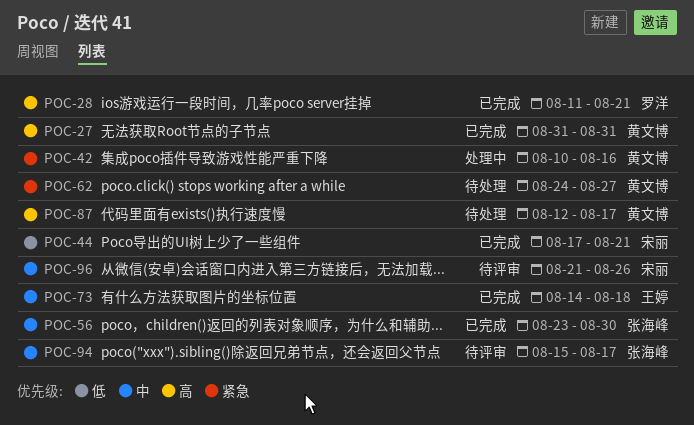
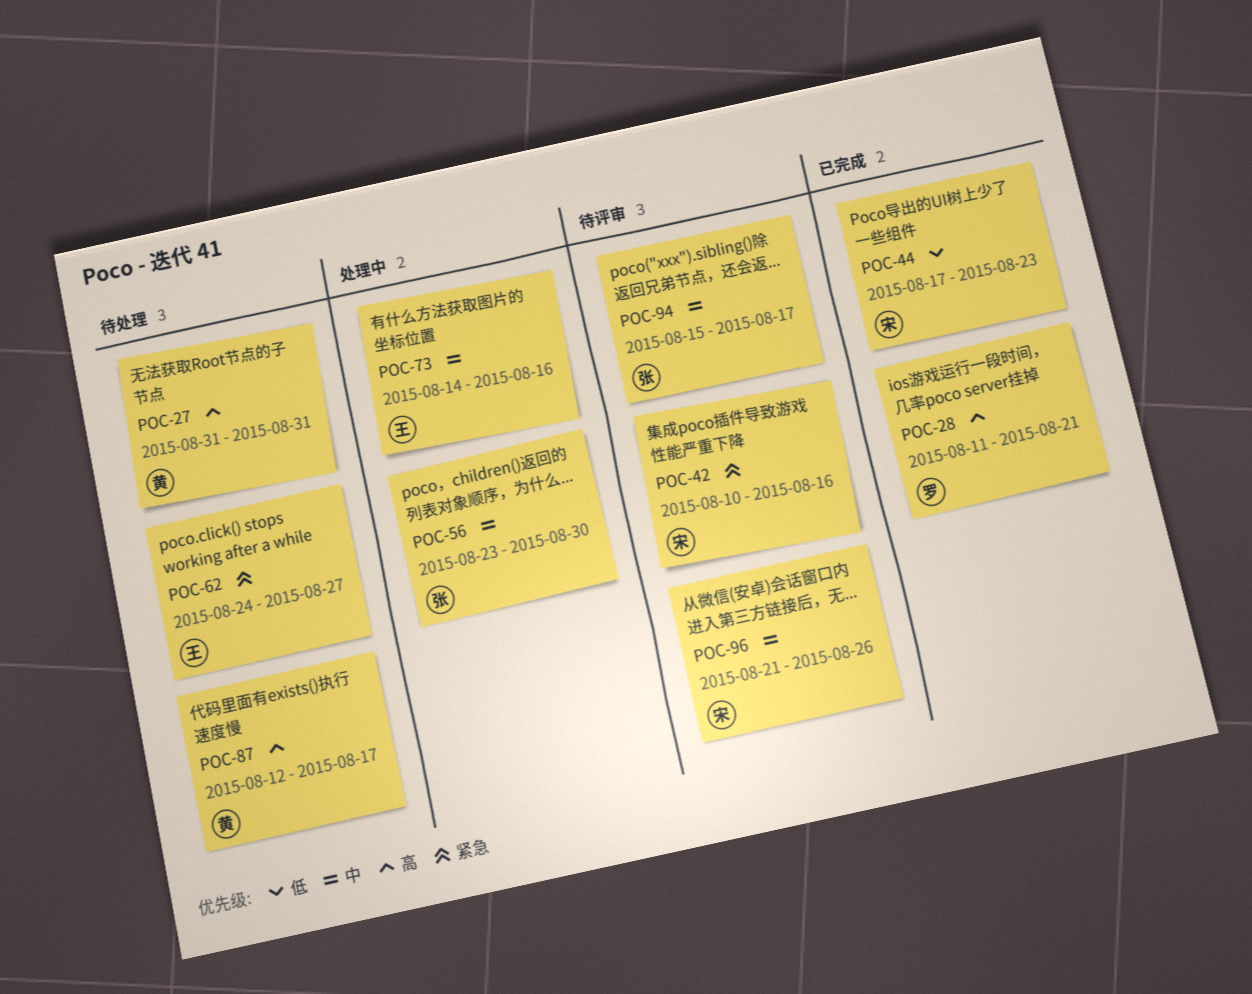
POC-27, status: 已完成 -> 待处理
POC-42, status: 处理中 -> 待评审
POC-42, owner: 黄文博 -> 宋丽
POC-44, due: Aug 21 -> Aug 23
POC-56, status: 已完成 -> 处理中
POC-62, owner: 黄文博 -> 王婷
POC-73, status: 已完成 -> 处理中
POC-73, due: Aug 18 -> Aug 16

